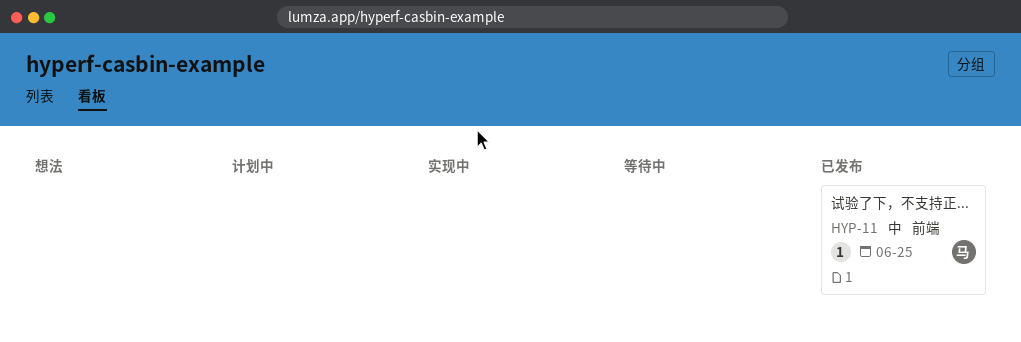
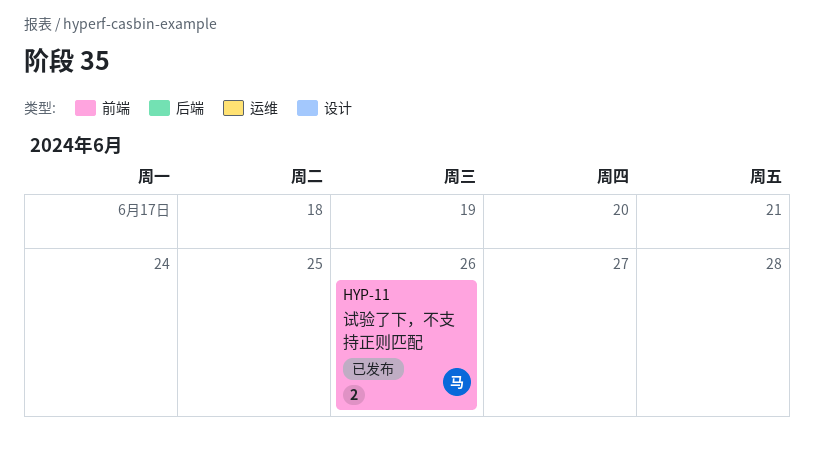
HYP-11, estimate: 1 -> 2
HYP-11, due: Jun 25 -> Jun 26

